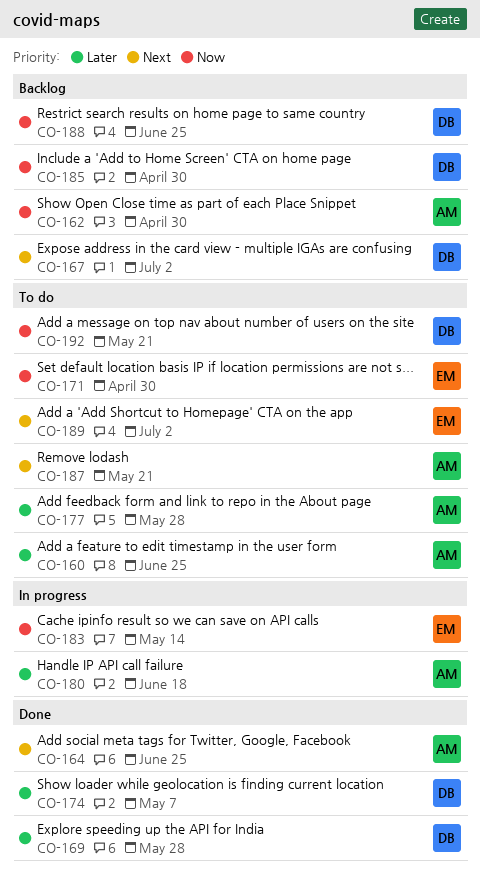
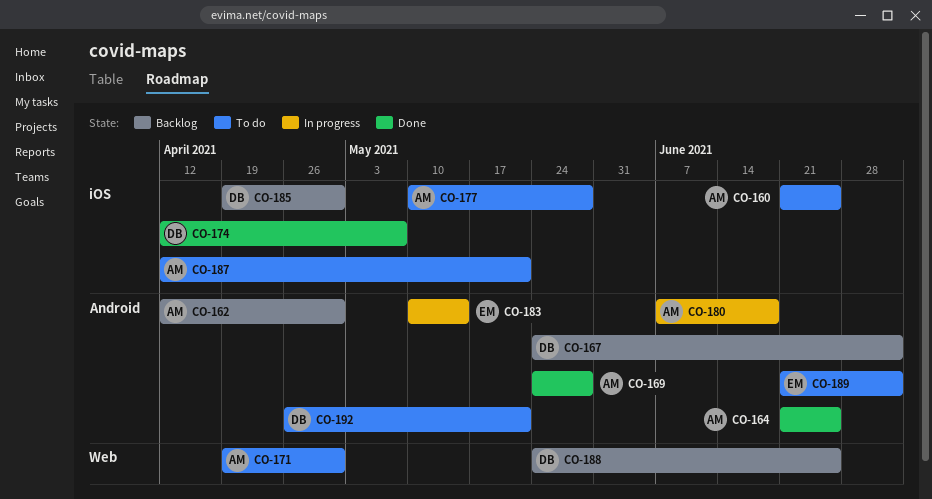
CO-169, owner: DB -> AM
CO-171, owner: EM -> AM

